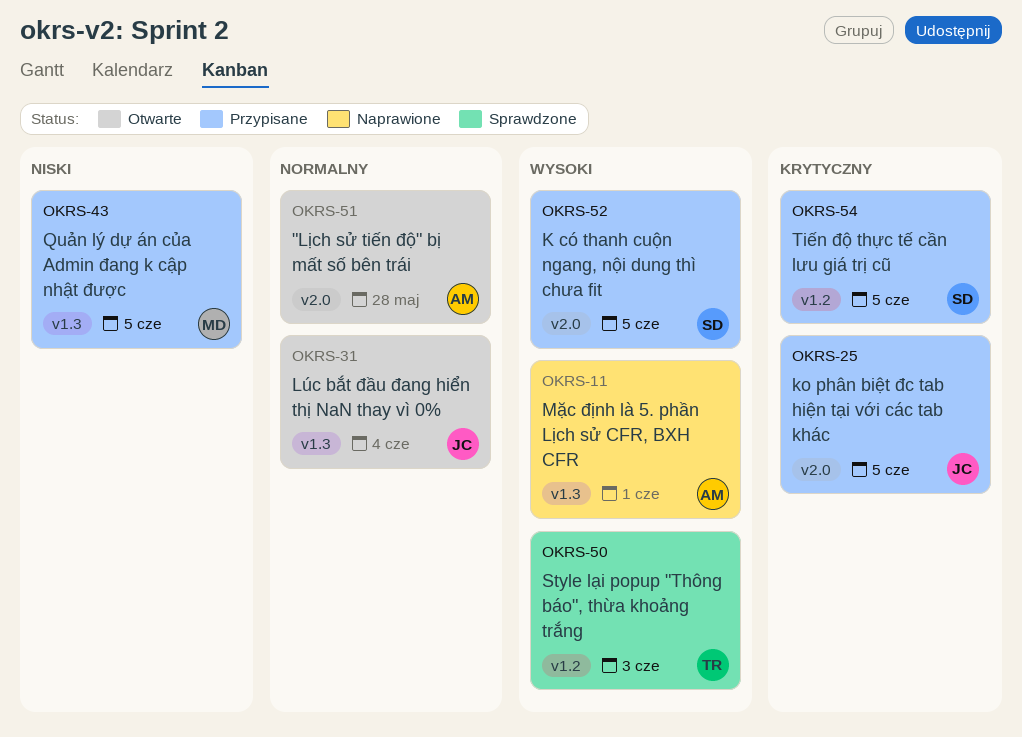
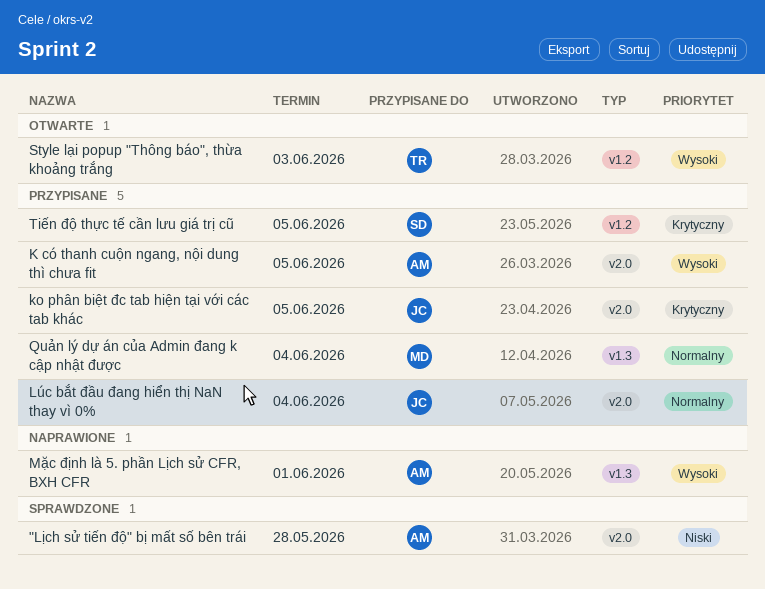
"Lịch sử tiến độ" bị mất số bên trái, status: Otwarte -> Sprawdzone
"Lịch sử tiến độ" bị mất số bên trái, priority: Normalny -> Niski
K có thanh cuộn ngang, nội dung thì chưa fit, owner: SD -> AM
Lúc bắt đầu đang hiển thị NaN thay vì 0%, status: Otwarte -> Przypisane
Lúc bắt đầu đang hiển thị NaN thay vì 0%, label: v1.3 -> v2.0
Quản lý dự án của Admin đang k cập nhật được, priority: Niski -> Normalny
Quản lý dự án của Admin đang k cập nhật được, due: Jun 5 -> Jun 4
Style lại popup "Thông báo", thừa khoảng trắng, status: Sprawdzone -> Otwarte

